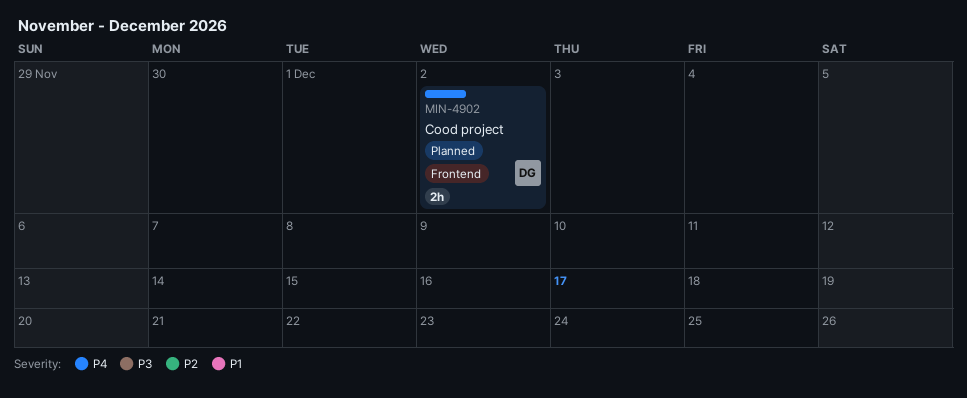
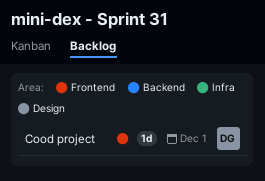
Cood project, estimate: 2h -> 1d
Cood project, due: Dec 2 -> Dec 1

